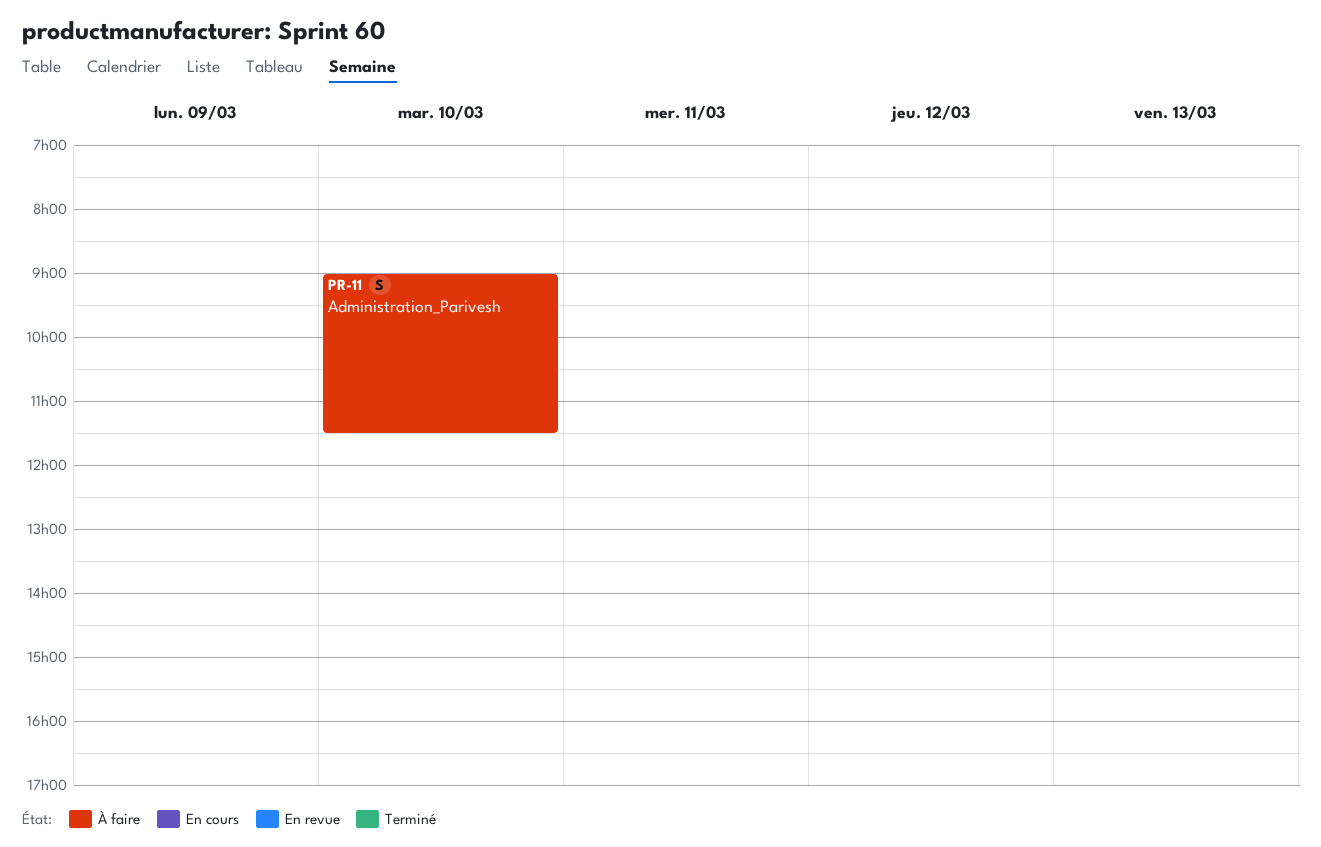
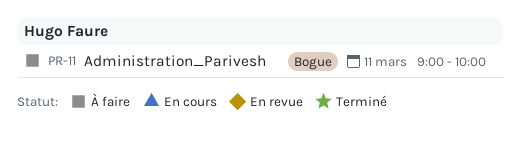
PR-11, day: Mar 10 -> Mar 11
PR-11, ends: 11:30 -> 10:00

